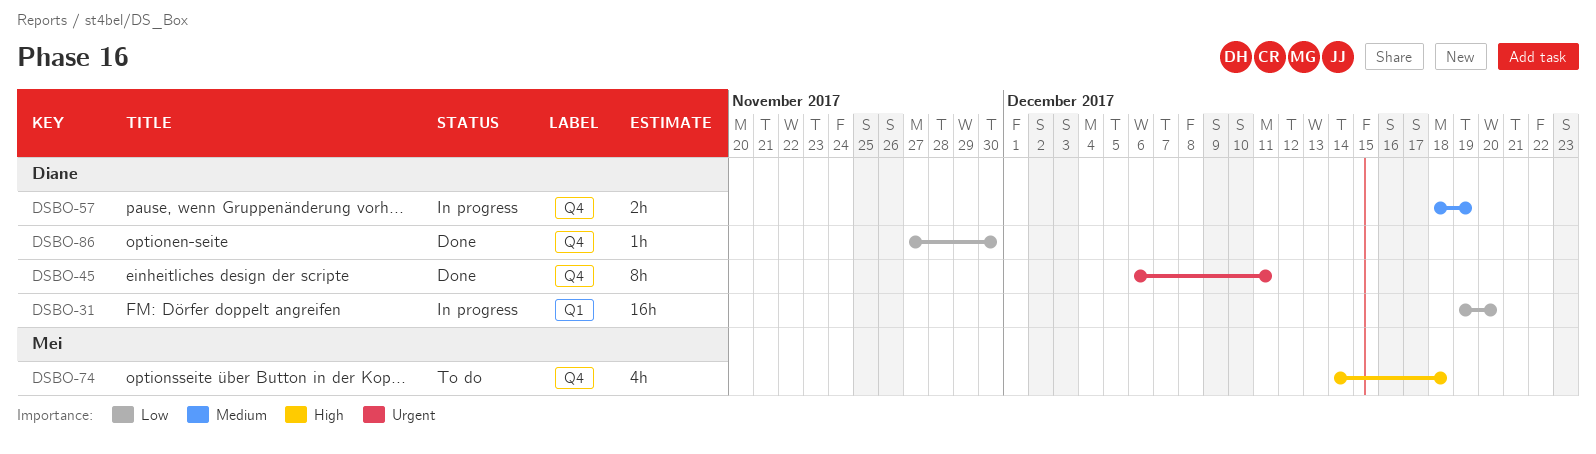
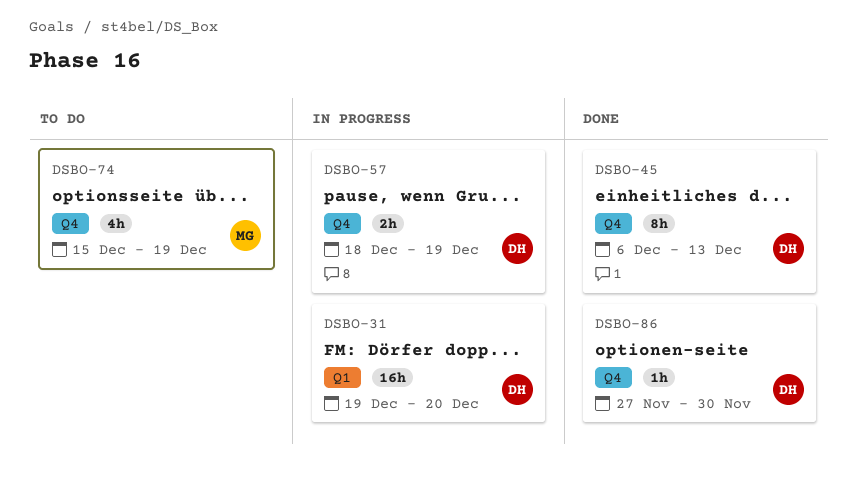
DSBO-45, due: Dec 11 -> Dec 13
DSBO-74, start: Dec 14 -> Dec 15
DSBO-74, due: Dec 18 -> Dec 19

